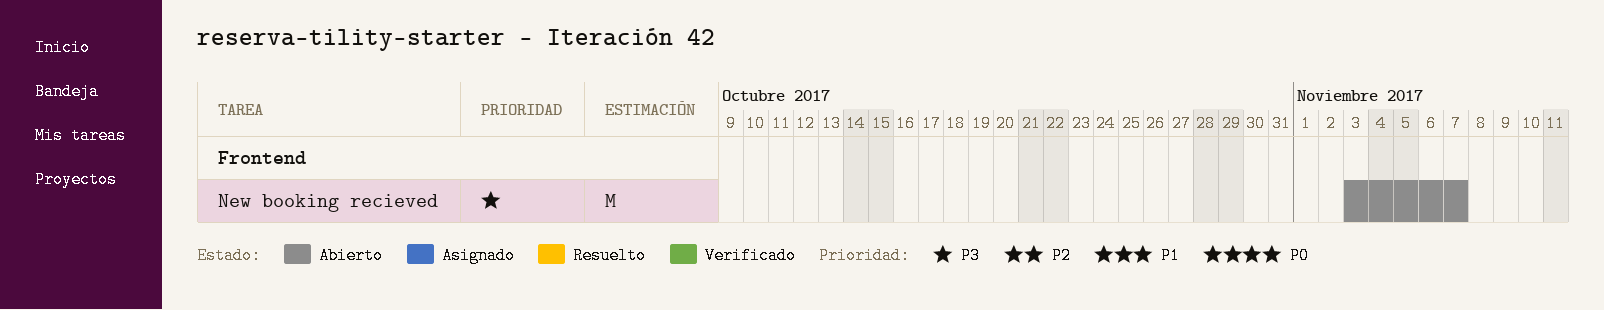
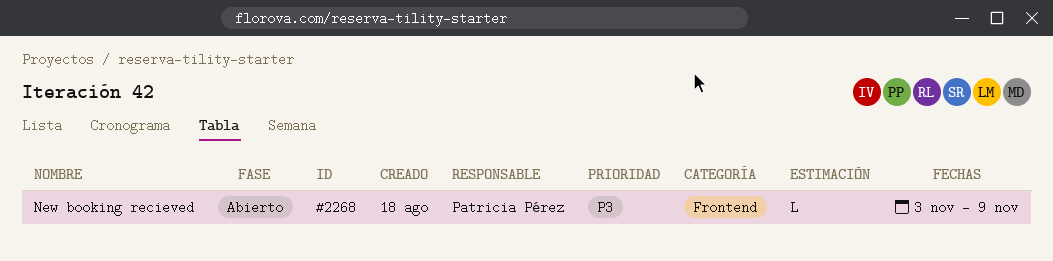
New booking recieved, estimate: M -> L
New booking recieved, due: Nov 7 -> Nov 9

